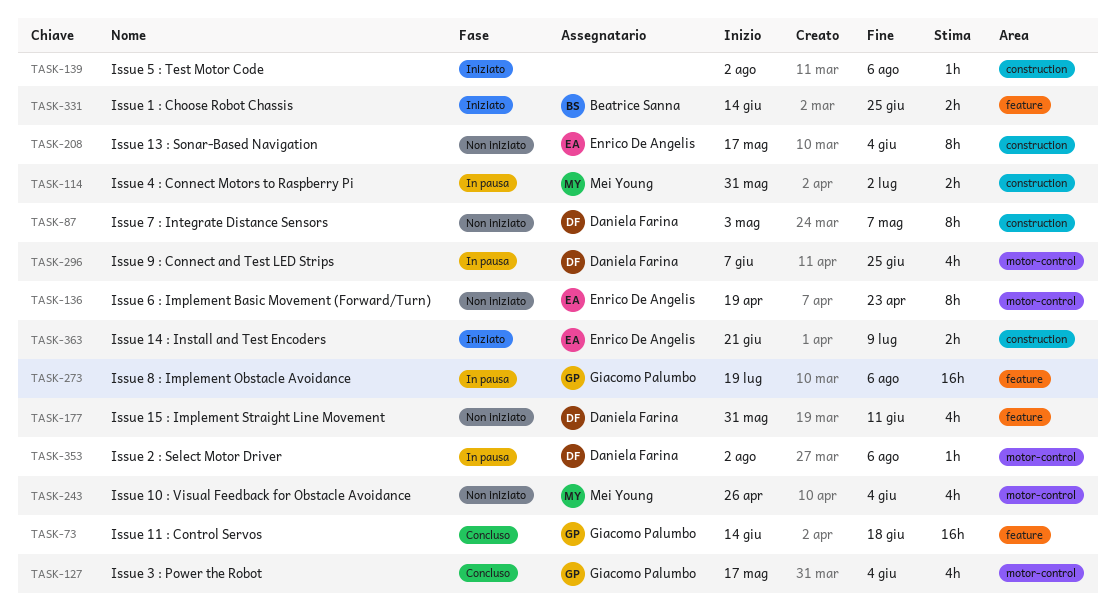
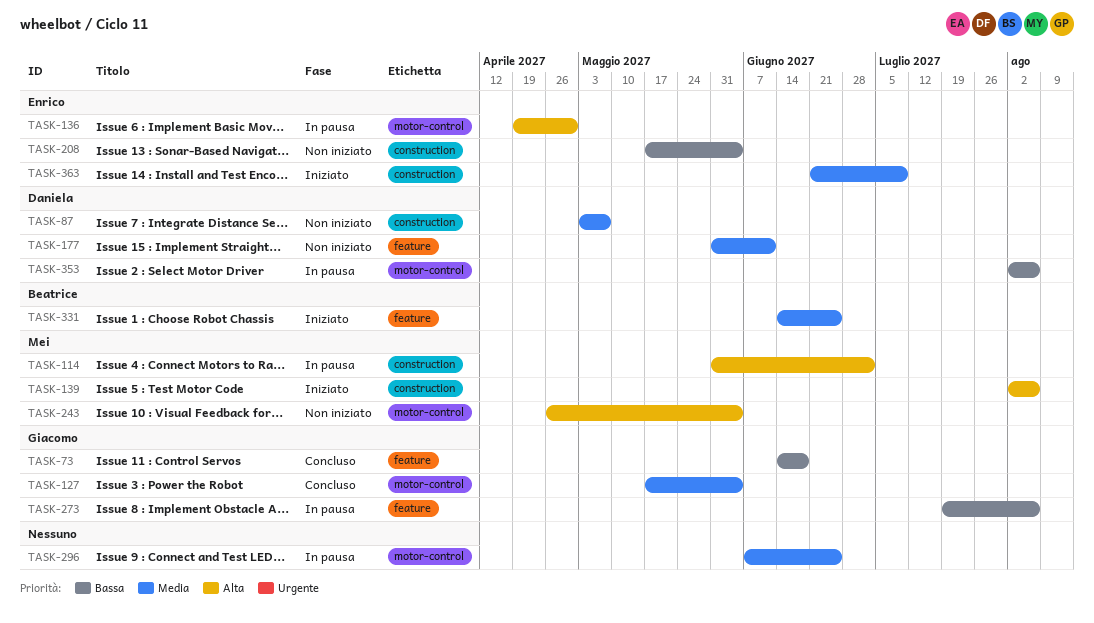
TASK-136, status: Non iniziato -> In pausa
TASK-136, due: Apr 23 -> Apr 30
TASK-139, owner: none -> Mei Young
TASK-296, owner: Daniela Farina -> none

